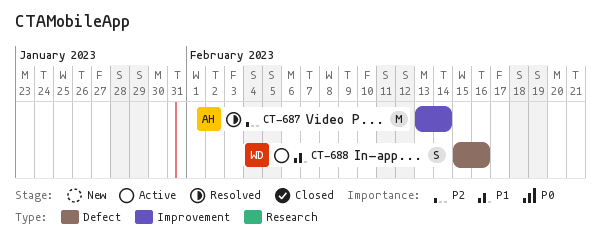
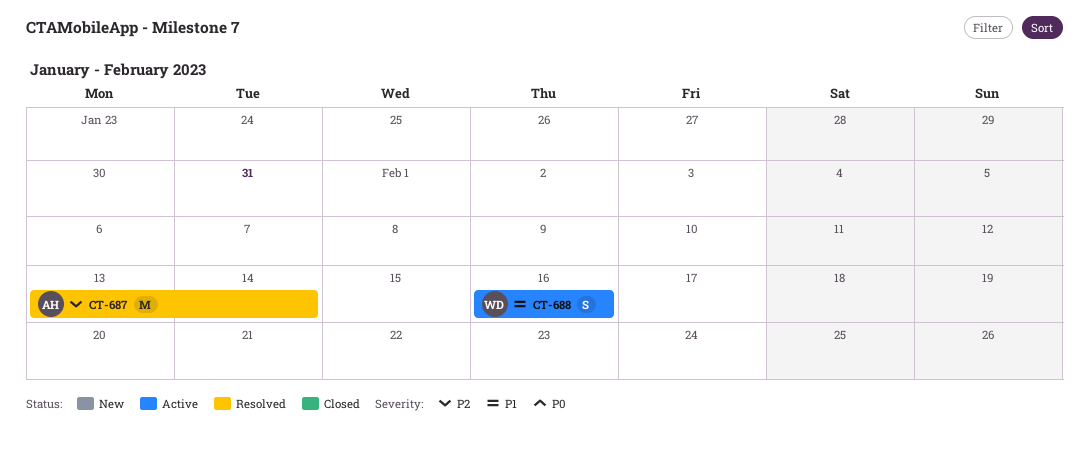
CT-688, start: Feb 15 -> Feb 16

